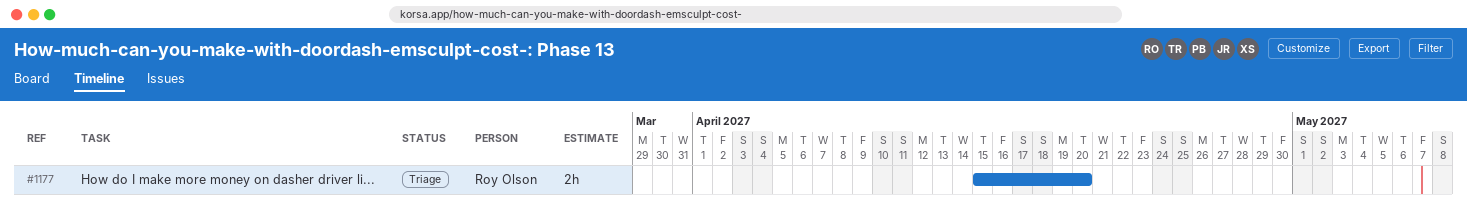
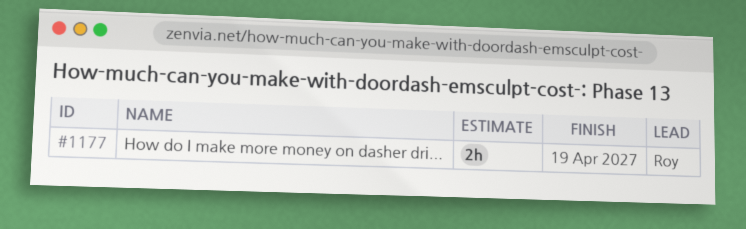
#1177, due: Apr 20 -> Apr 19

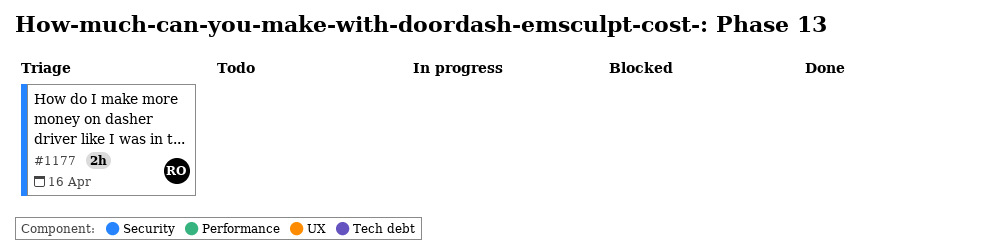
#1177, due: Apr 19 -> Apr 16

